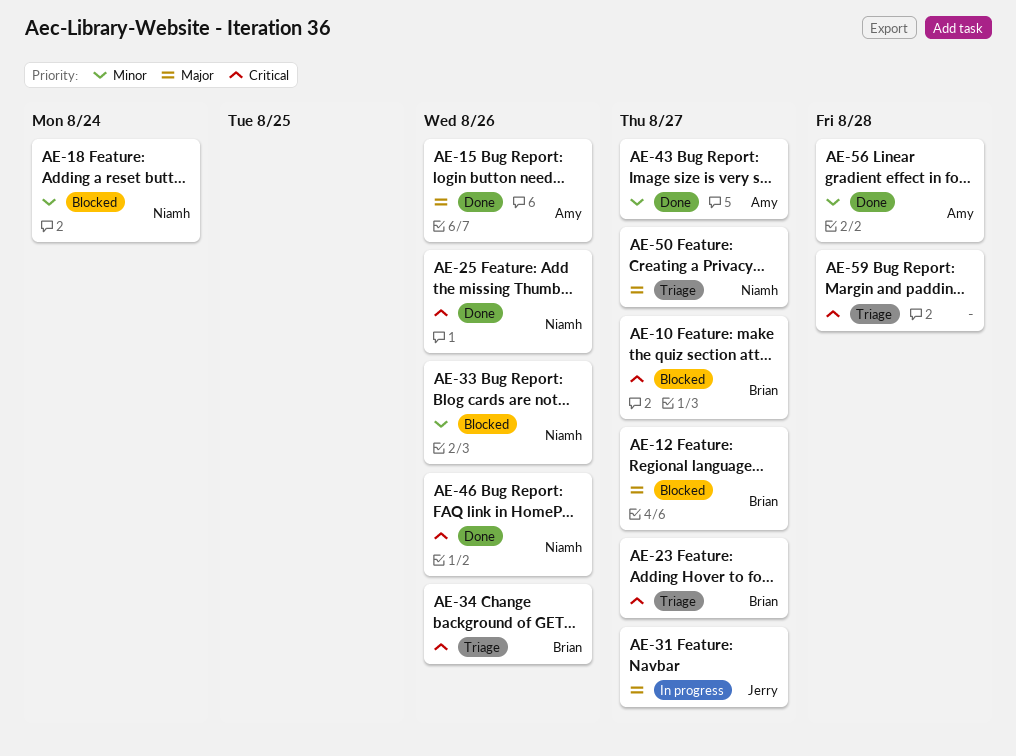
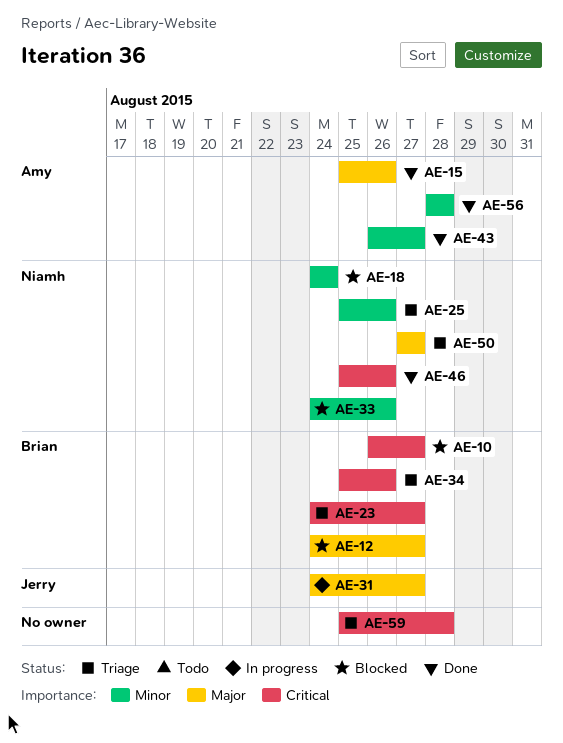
AE-25, status: Done -> Triage
AE-25, priority: Critical -> Minor

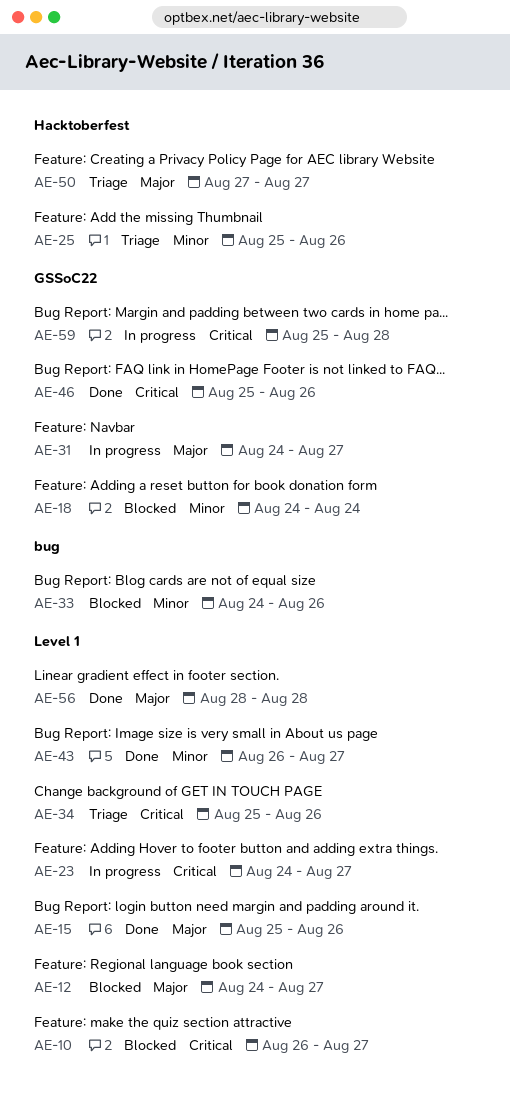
AE-23, status: Triage -> In progress
AE-56, priority: Minor -> Major
AE-59, status: Triage -> In progress

